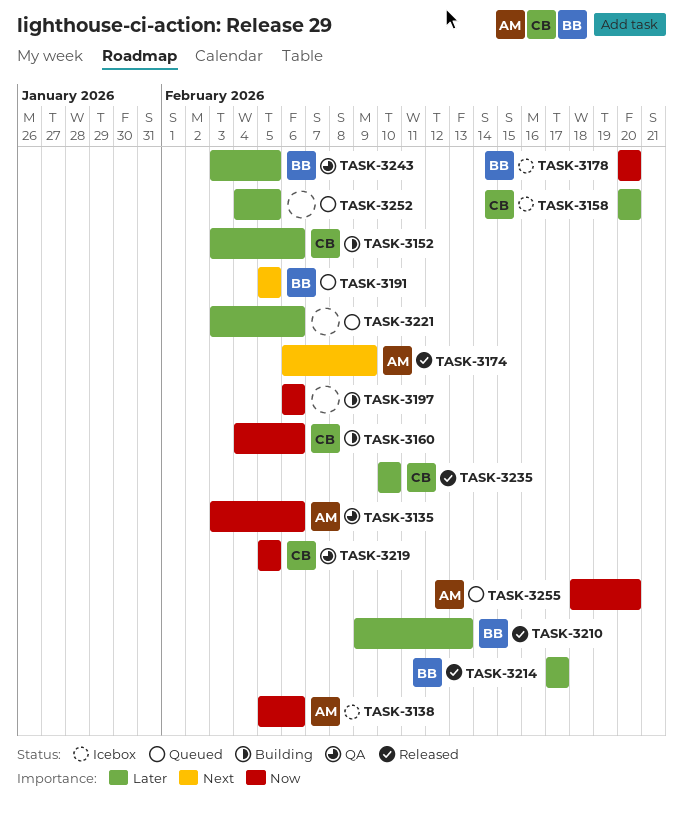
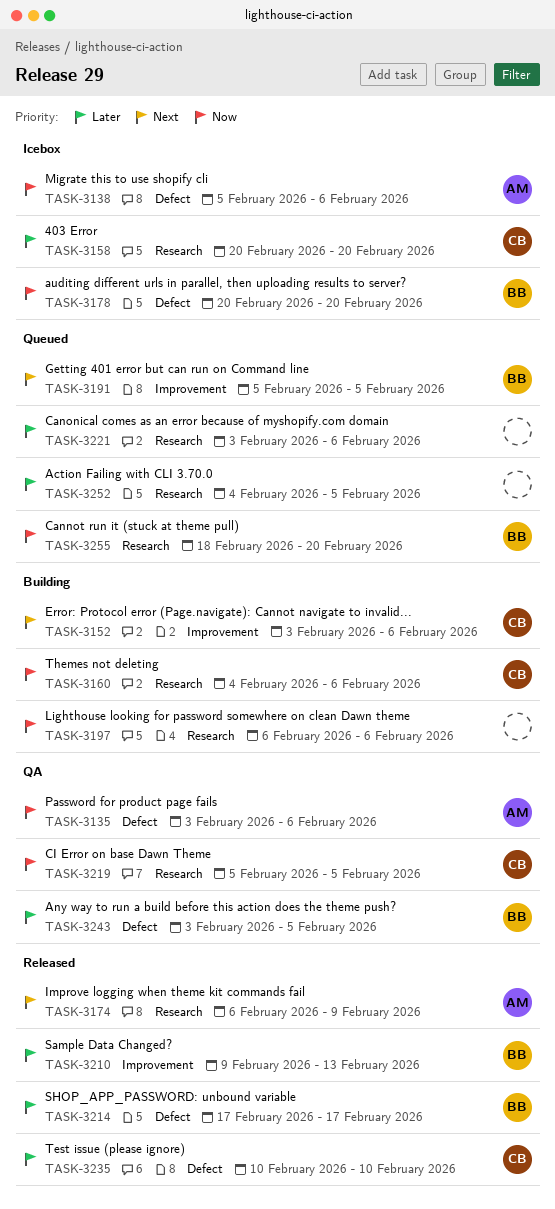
TASK-3152, priority: Later -> Next
TASK-3255, owner: AM -> BB

